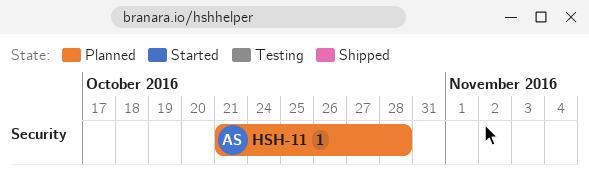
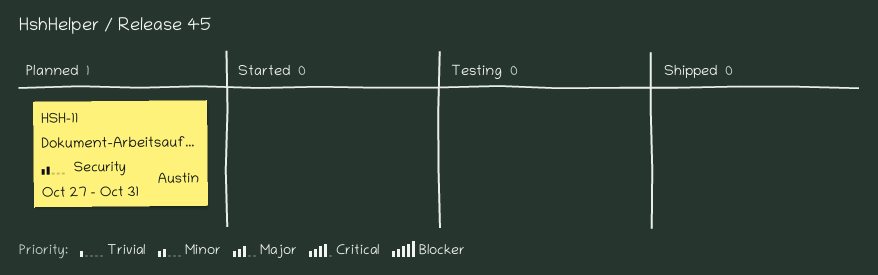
HSH-11, start: Oct 21 -> Oct 27
HSH-11, due: Oct 28 -> Oct 31

